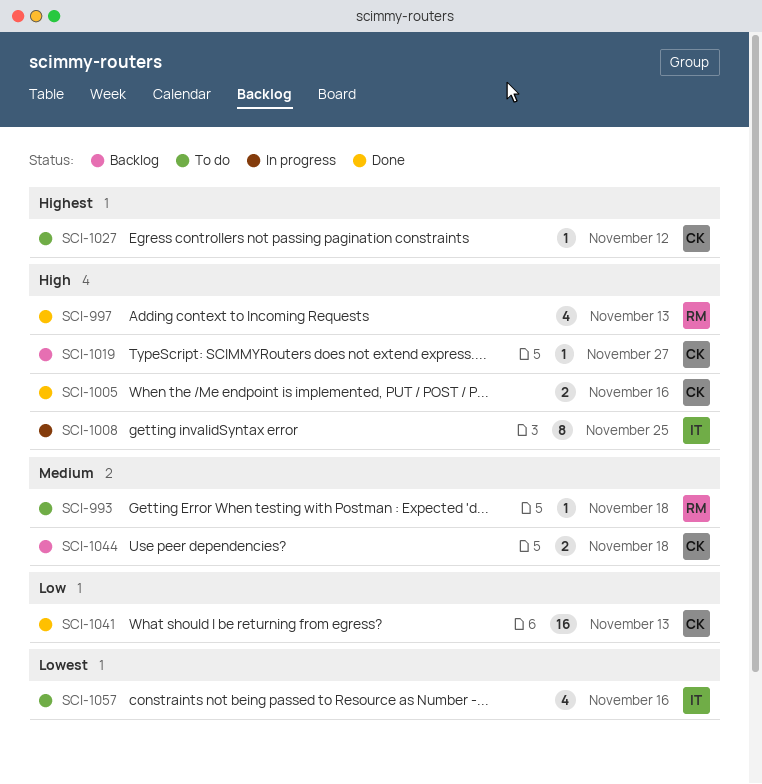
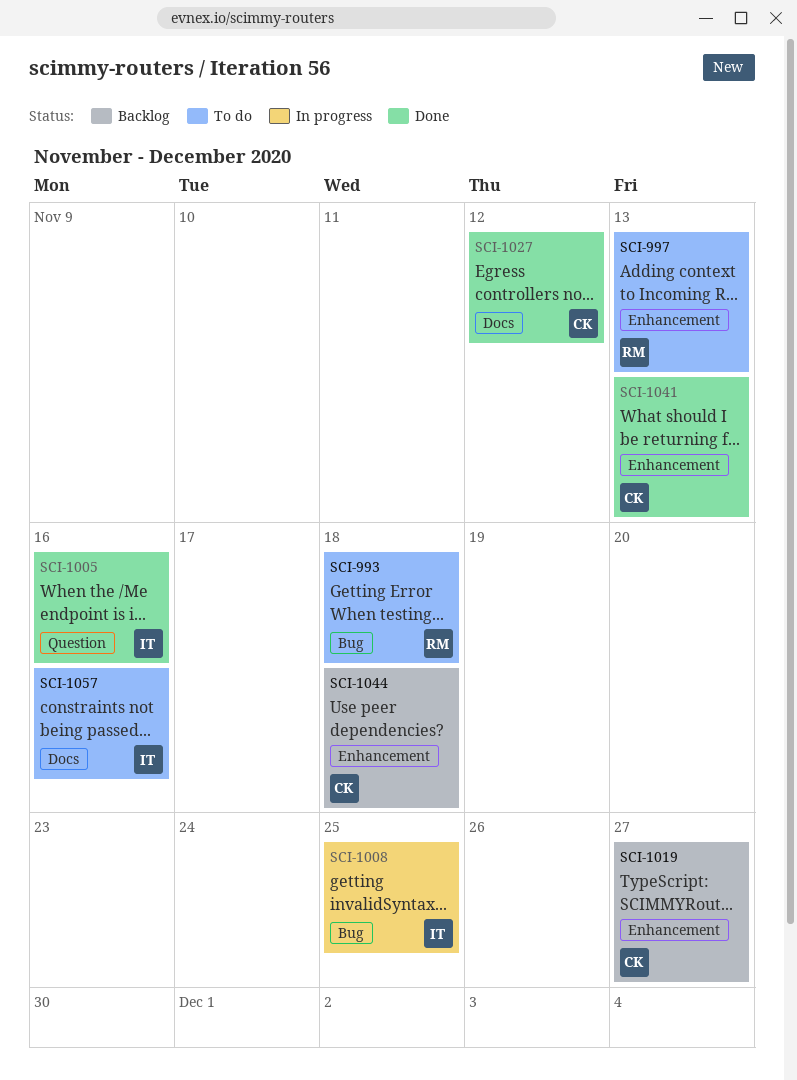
SCI-997, status: Done -> To do
SCI-1005, owner: CK -> IT
SCI-1027, status: To do -> Done

